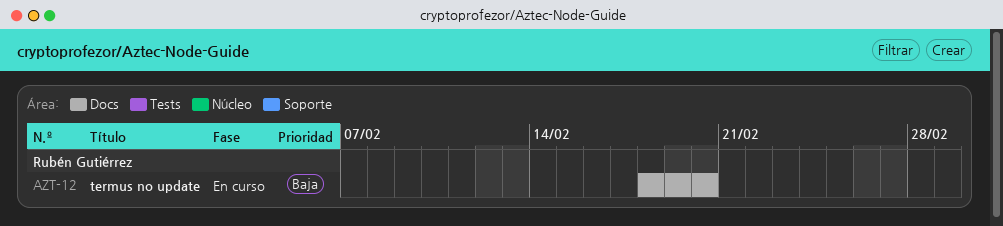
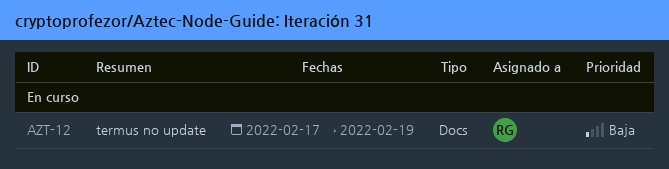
AZT-12, start: Feb 18 -> Feb 17
AZT-12, due: Feb 20 -> Feb 19

